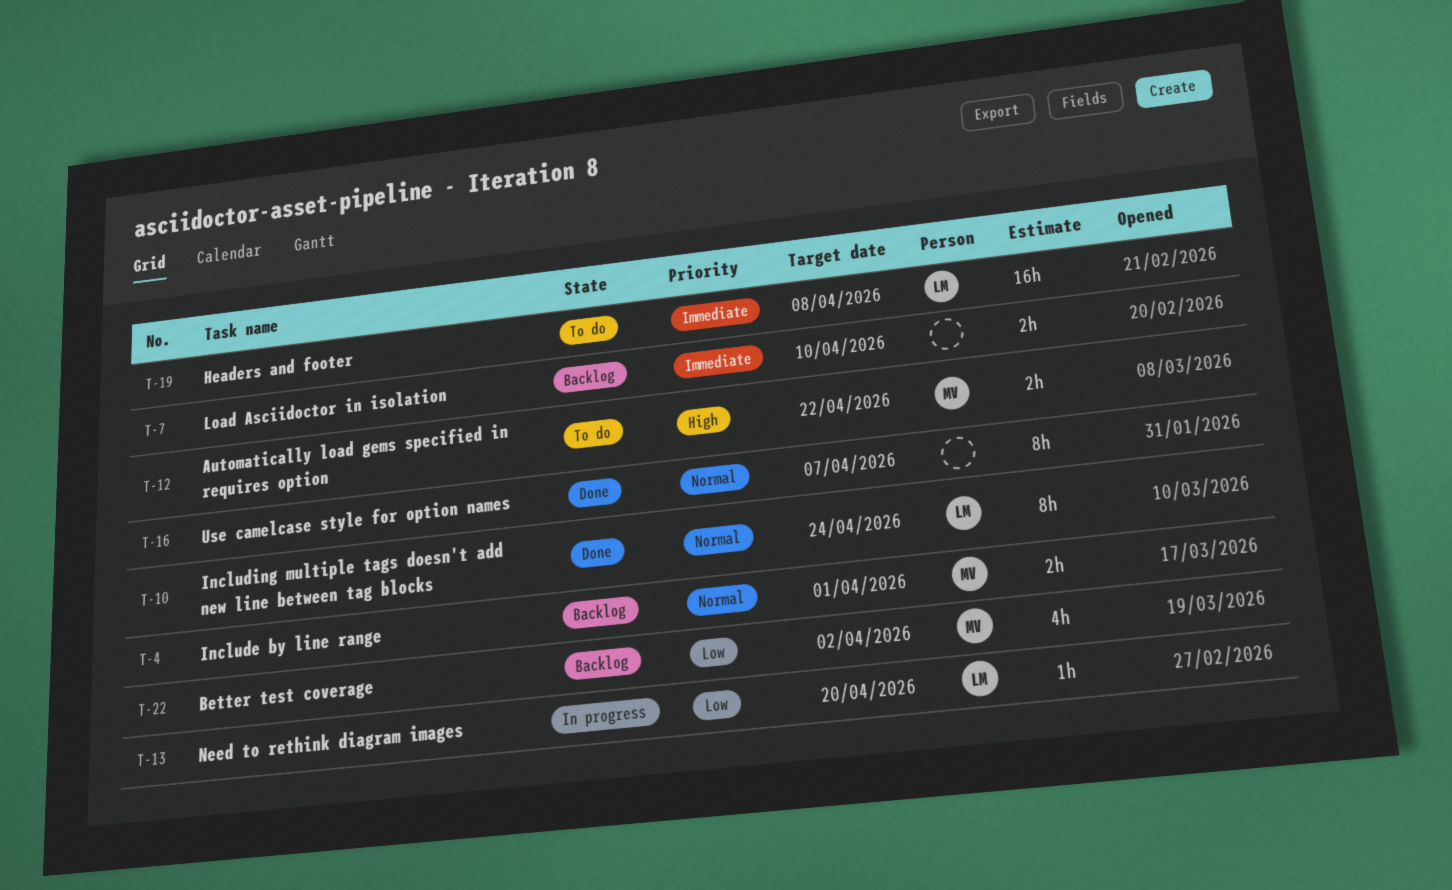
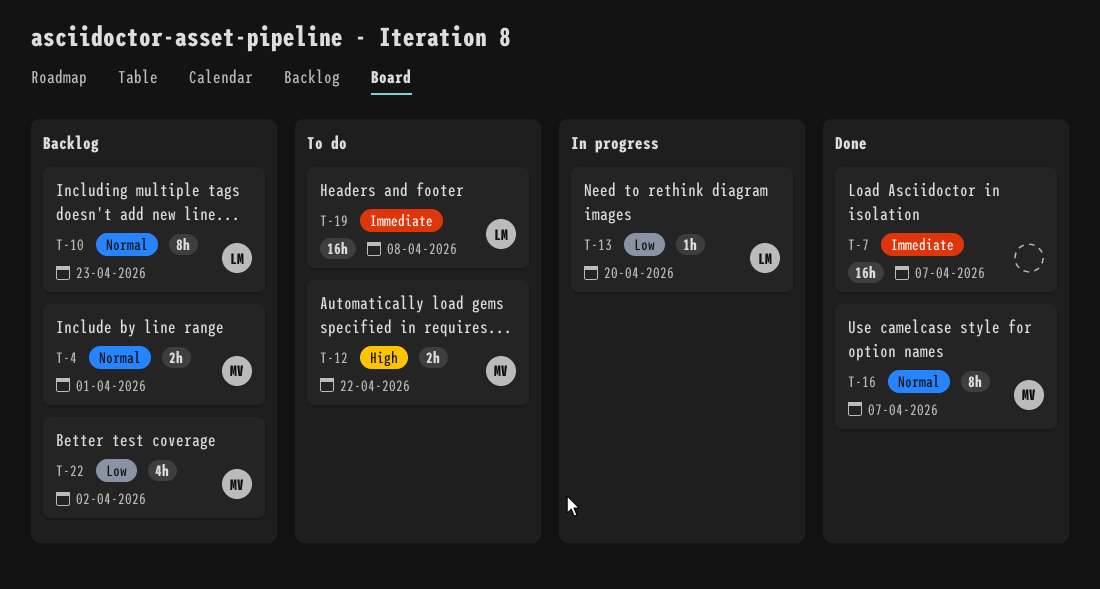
T-7, status: Backlog -> Done
T-7, estimate: 2h -> 16h
T-7, due: Apr 10 -> Apr 7
T-10, status: Done -> Backlog
T-10, due: Apr 24 -> Apr 23
T-16, owner: none -> MV

